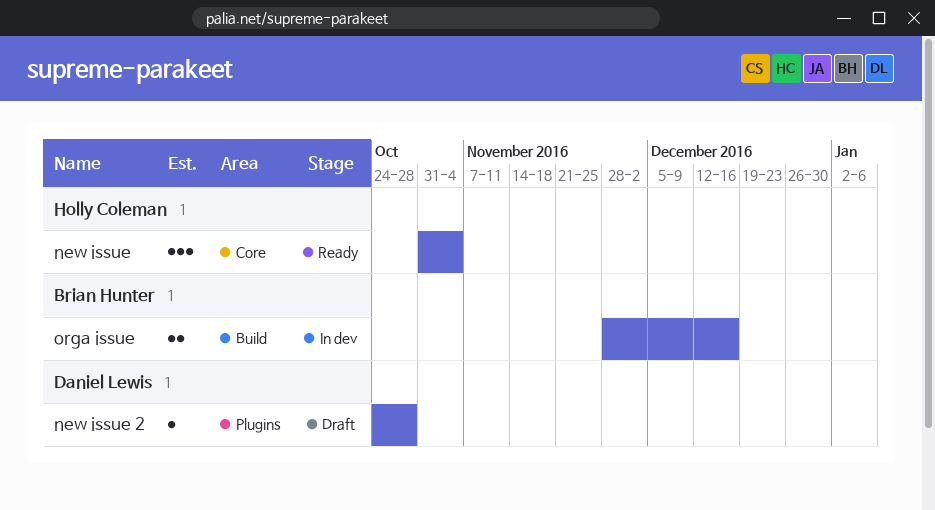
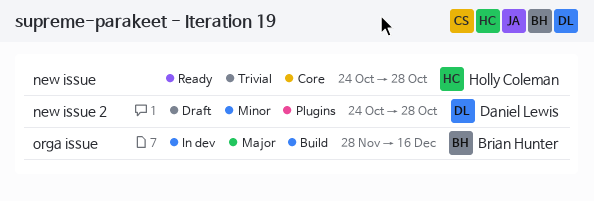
new issue, start: Oct 31 -> Oct 24
new issue, due: Nov 4 -> Oct 28

